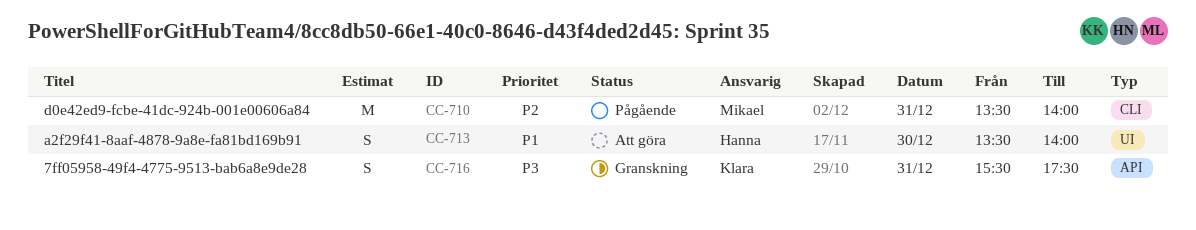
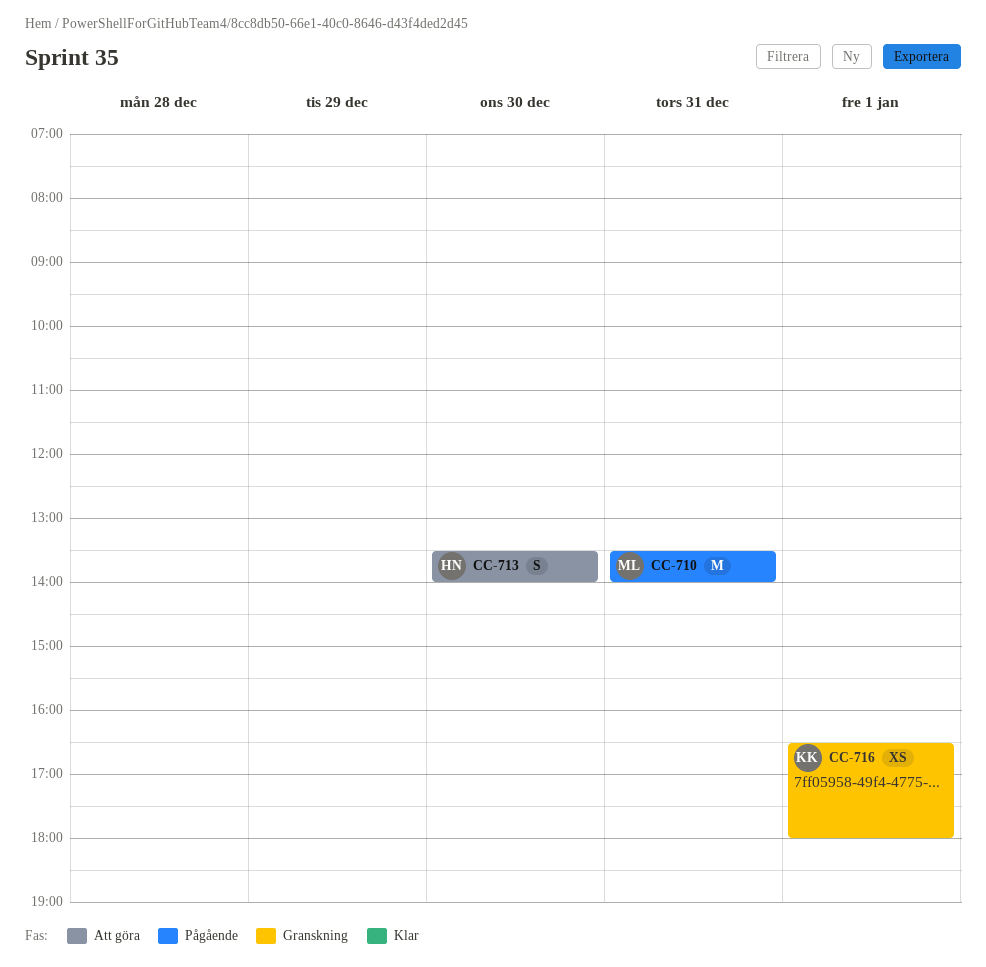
CC-716, estimate: S -> XS
CC-716, day: Dec 31 -> Jan 1
CC-716, begins: 15:30 -> 16:30
CC-716, ends: 17:30 -> 18:00

